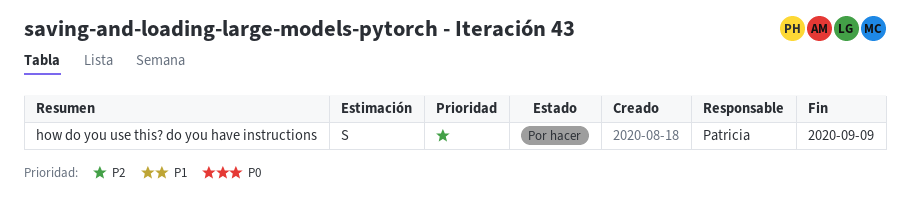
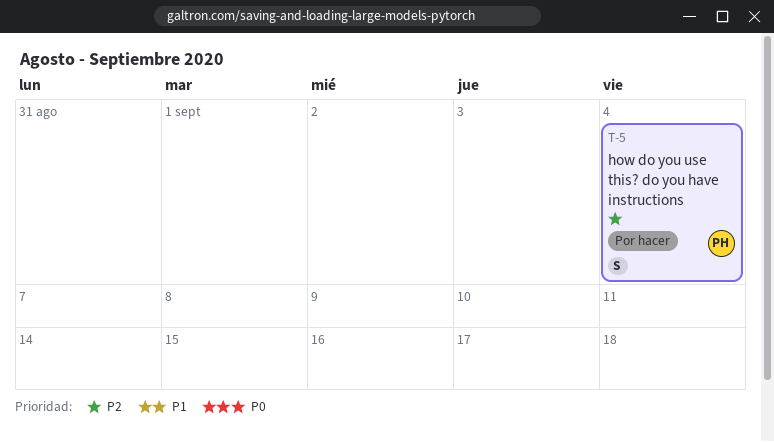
how do you use this? do you have instructions, due: Sep 9 -> Sep 4

